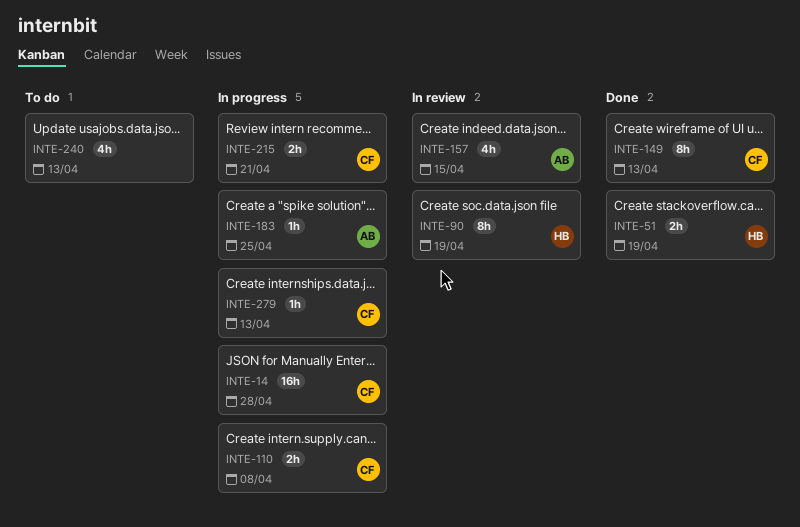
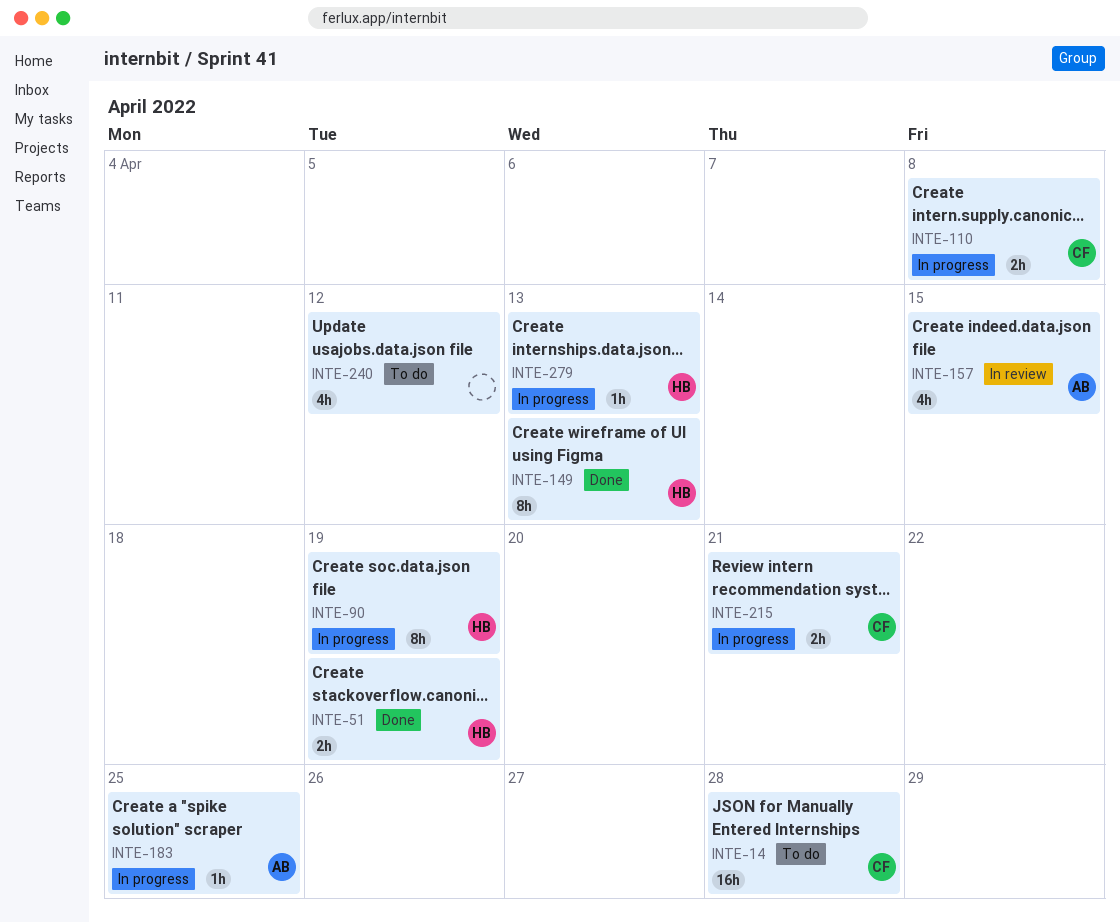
INTE-14, status: In progress -> To do
INTE-90, status: In review -> In progress
INTE-149, owner: CF -> HB
INTE-240, due: Apr 13 -> Apr 12
INTE-279, owner: CF -> HB

